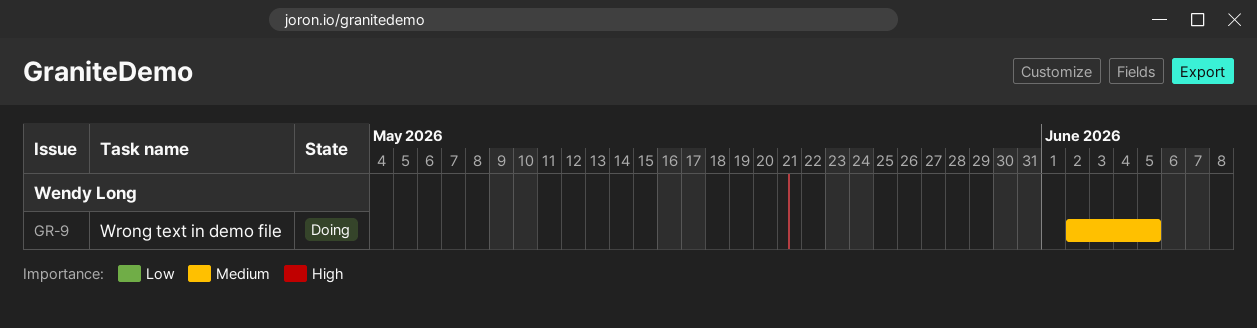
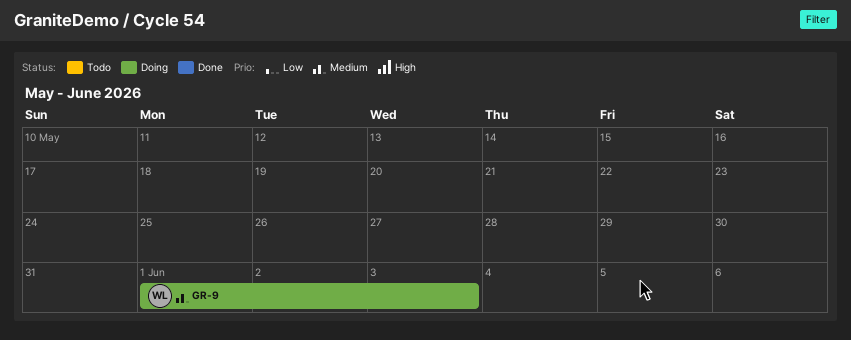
GR-9, start: Jun 2 -> Jun 1
GR-9, due: Jun 5 -> Jun 3

